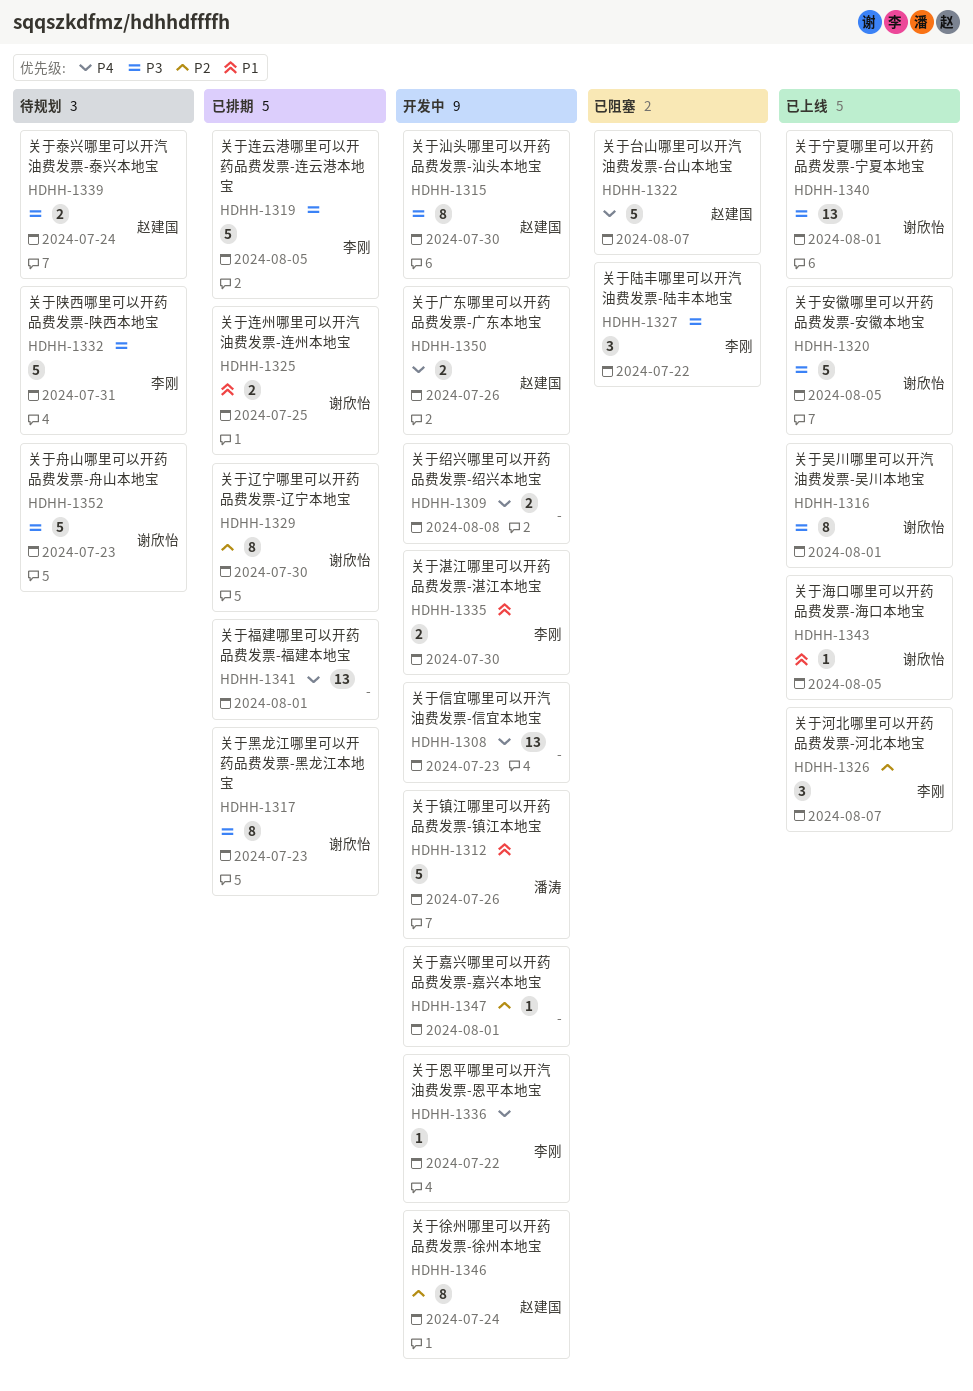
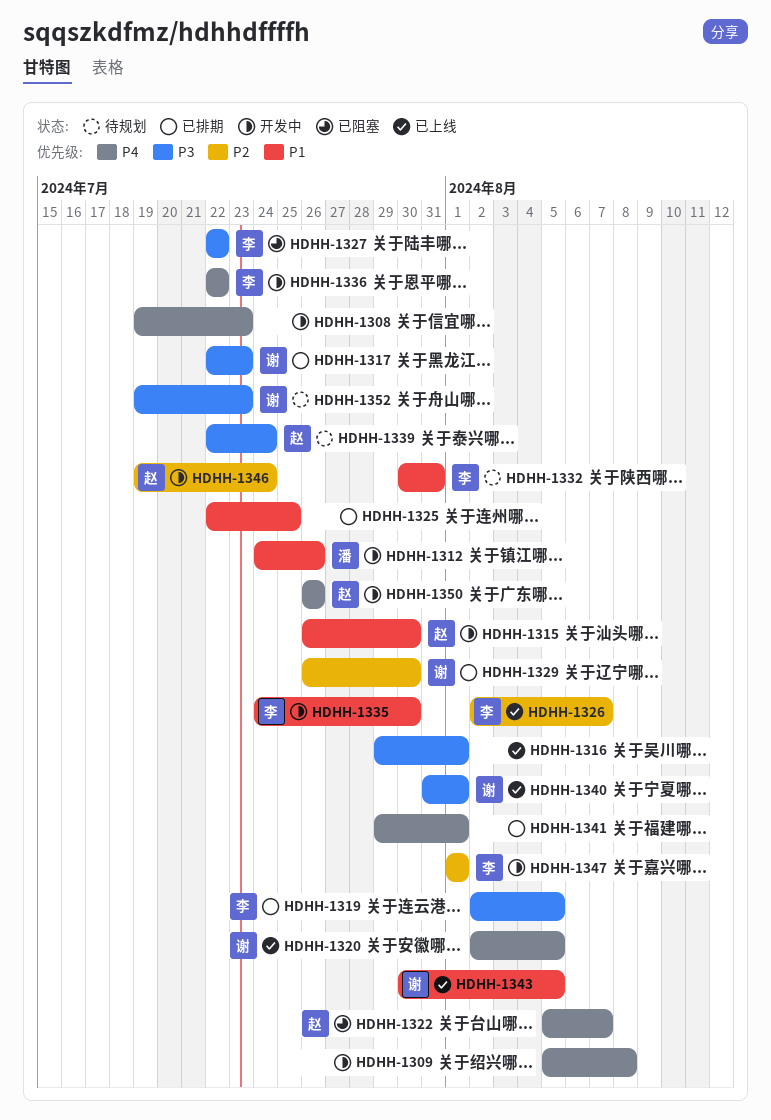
HDHH-1315, priority: P3 -> P1
HDHH-1316, owner: 谢欣怡 -> none
HDHH-1320, priority: P3 -> P4
HDHH-1325, owner: 谢欣怡 -> none
HDHH-1332, priority: P3 -> P1
HDHH-1347, owner: none -> 李刚

